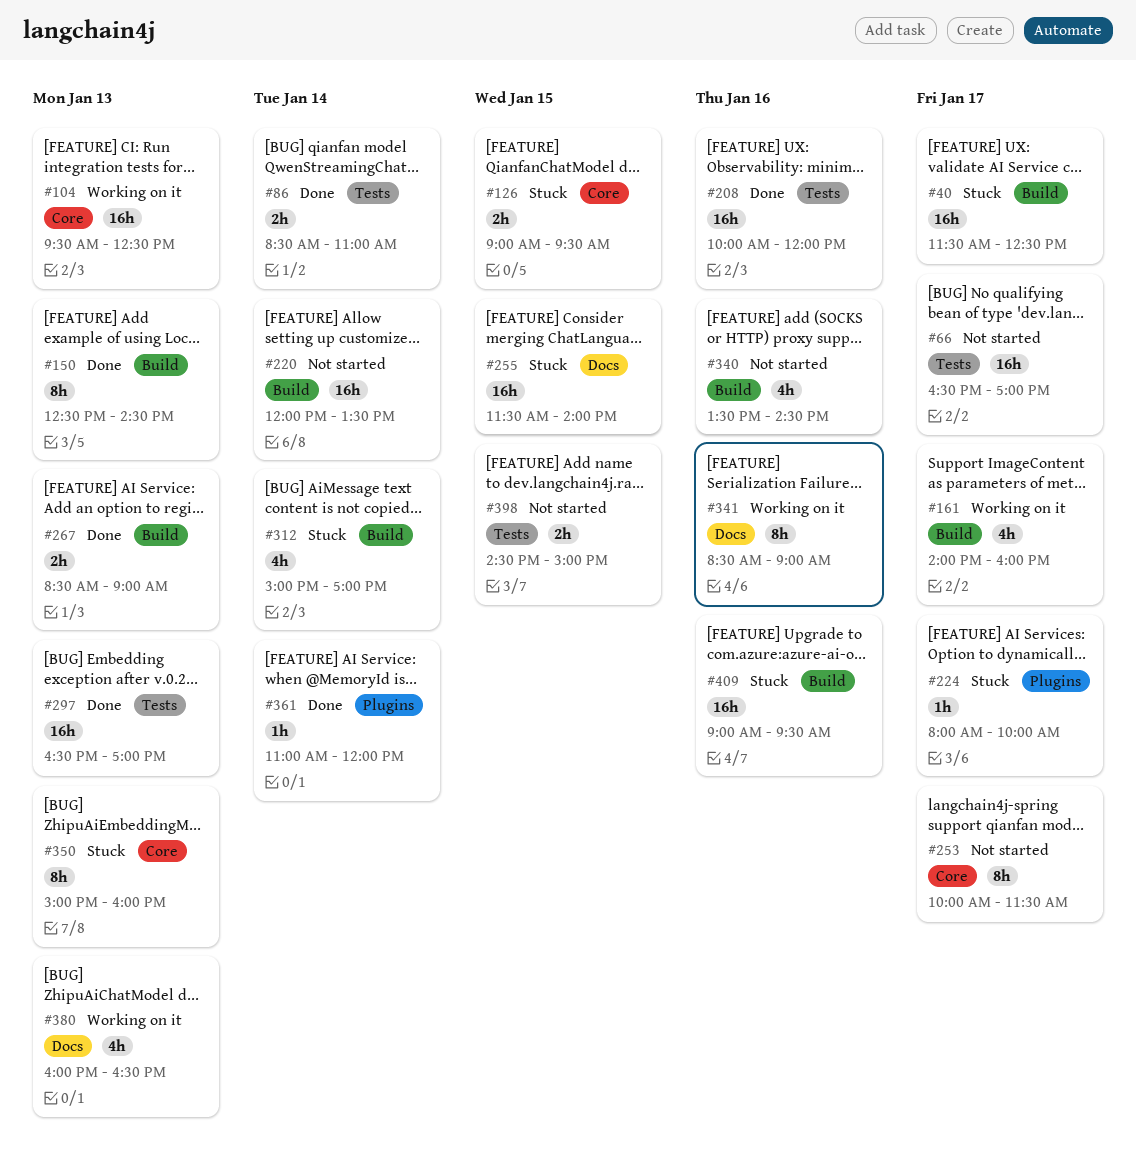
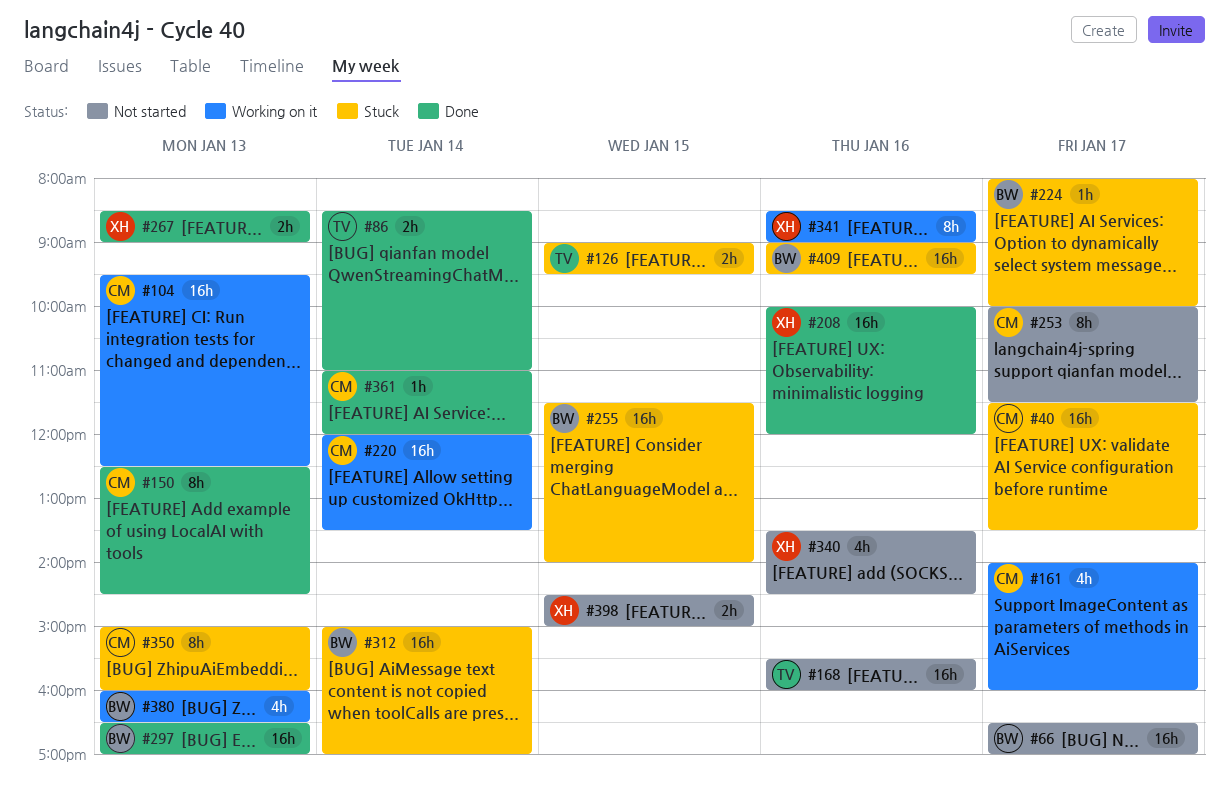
#40, ends: 12:30 -> 13:30
#168: none -> present
#220, status: Not started -> Working on it
#312, estimate: 4h -> 16h

